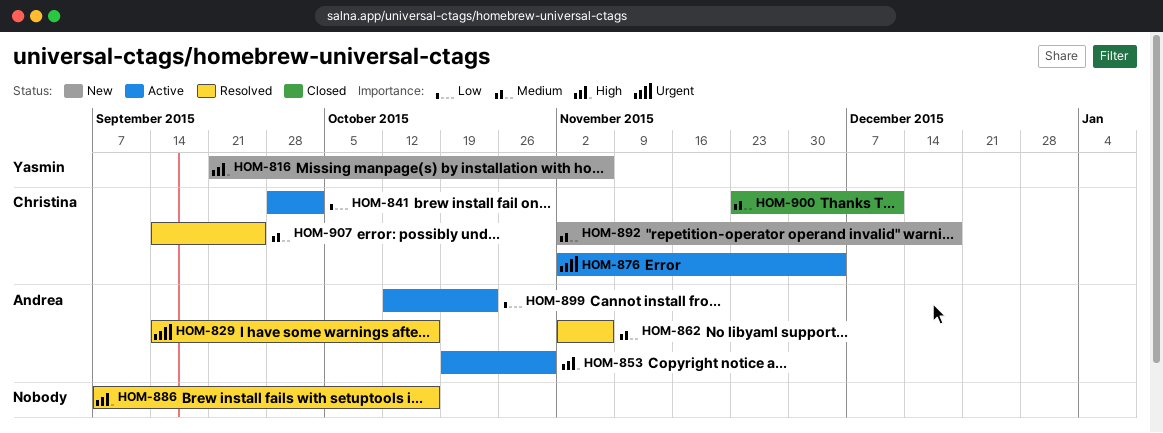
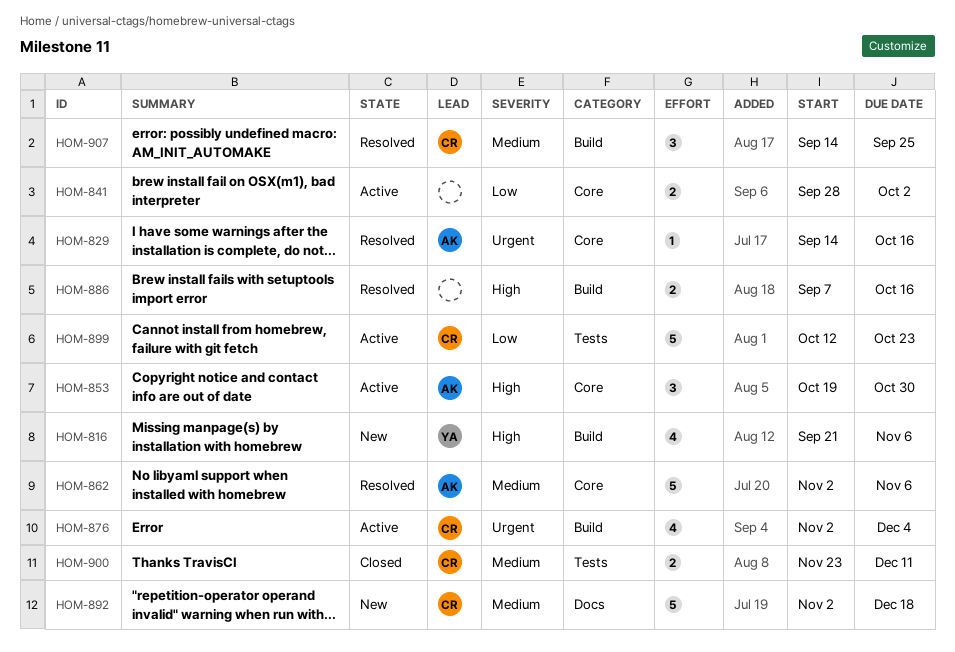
HOM-841, owner: Christina -> none
HOM-899, owner: Andrea -> Christina

